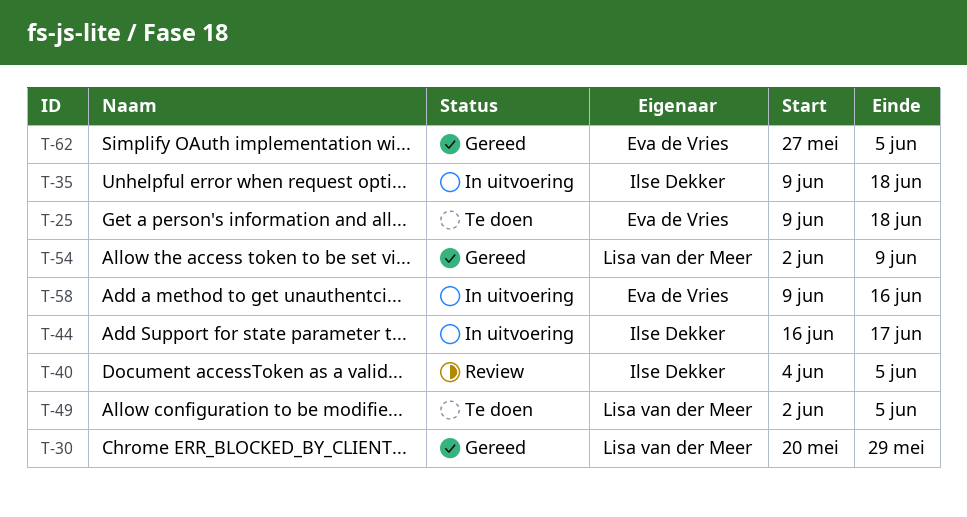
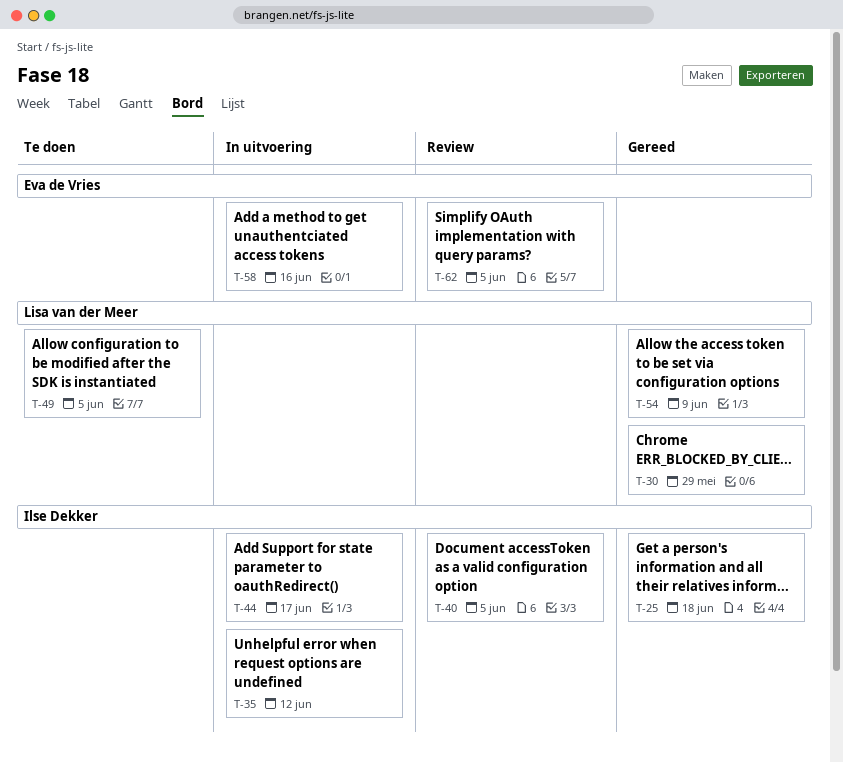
T-25, status: Te doen -> Gereed
T-25, owner: Eva de Vries -> Ilse Dekker
T-35, due: Jun 18 -> Jun 12
T-62, status: Gereed -> Review

